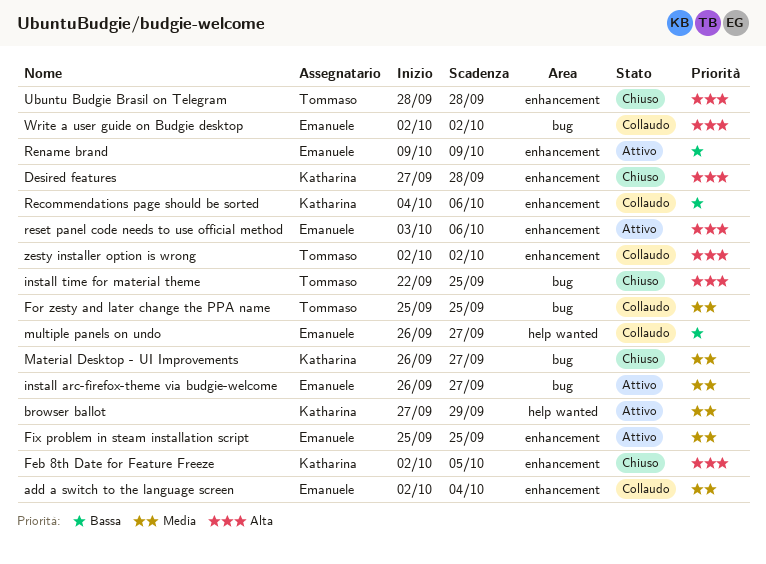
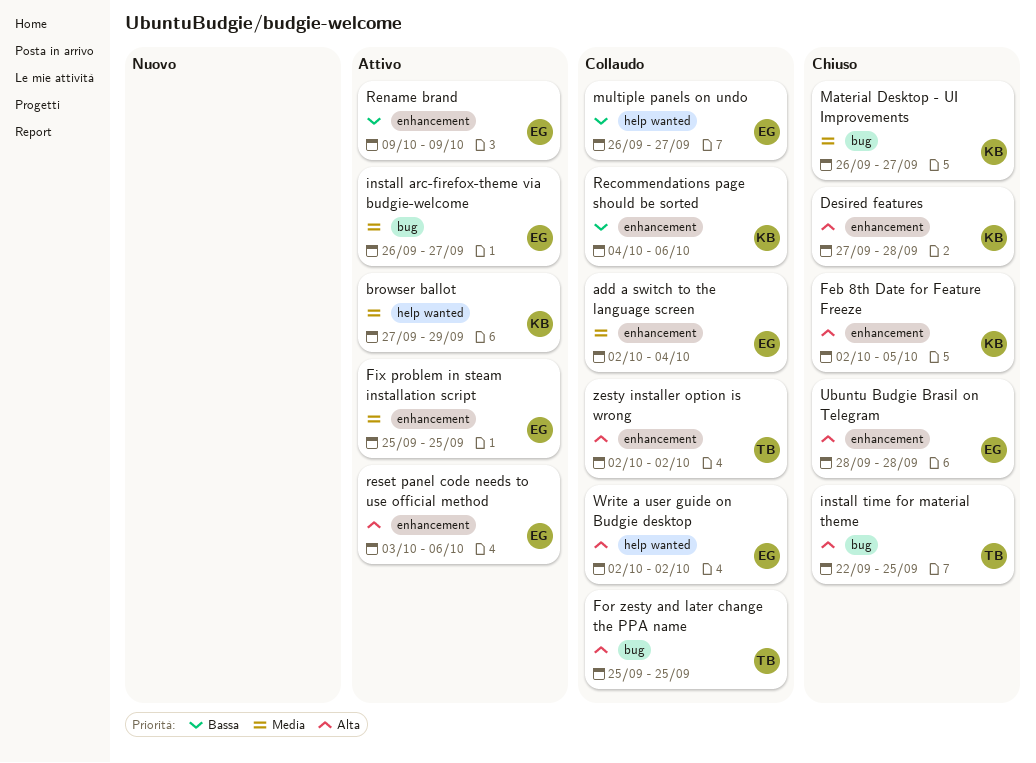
For zesty and later change the PPA name, priority: Media -> Alta
Ubuntu Budgie Brasil on Telegram, owner: Tommaso -> Emanuele
Write a user guide on Budgie desktop, label: bug -> help wanted

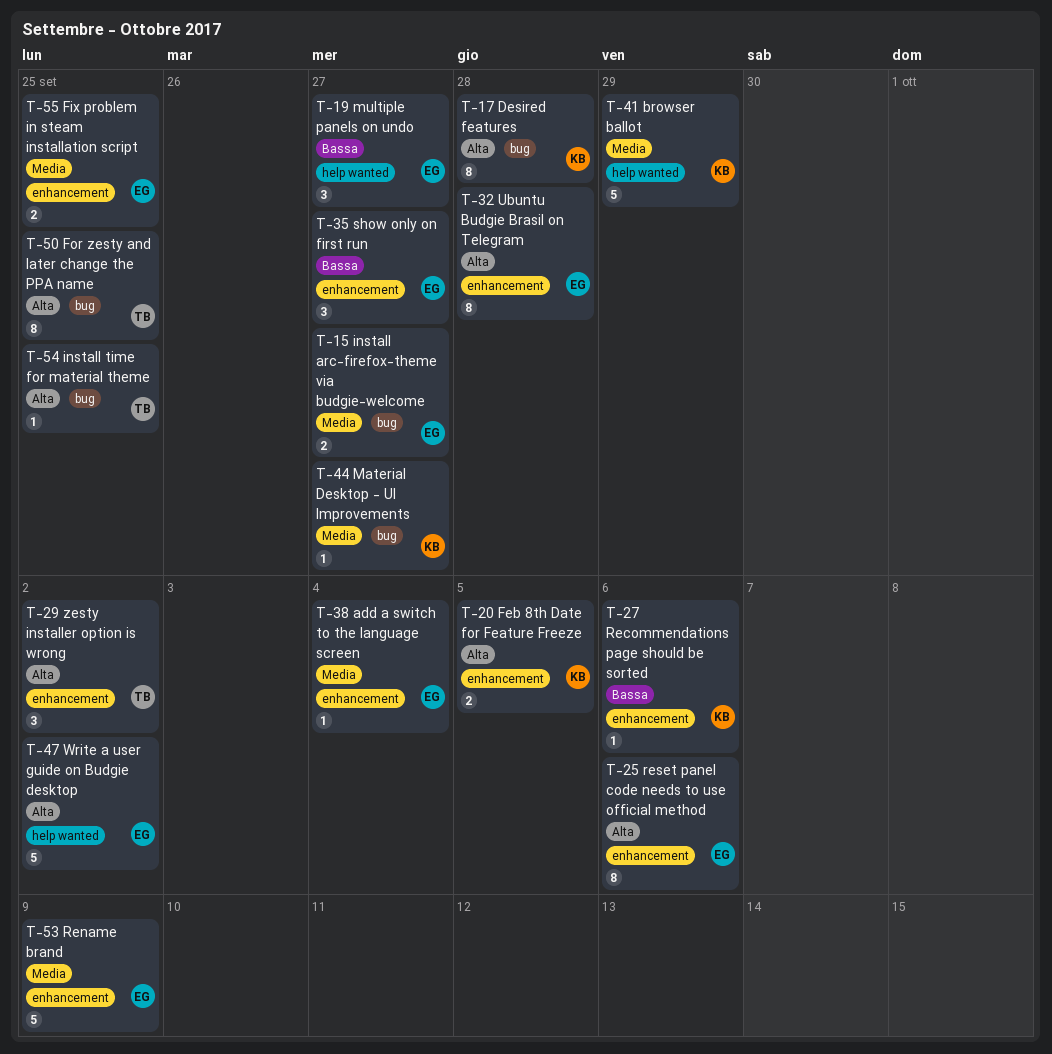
Desired features, label: enhancement -> bug
Rename brand, priority: Bassa -> Media
show only on first run: none -> present

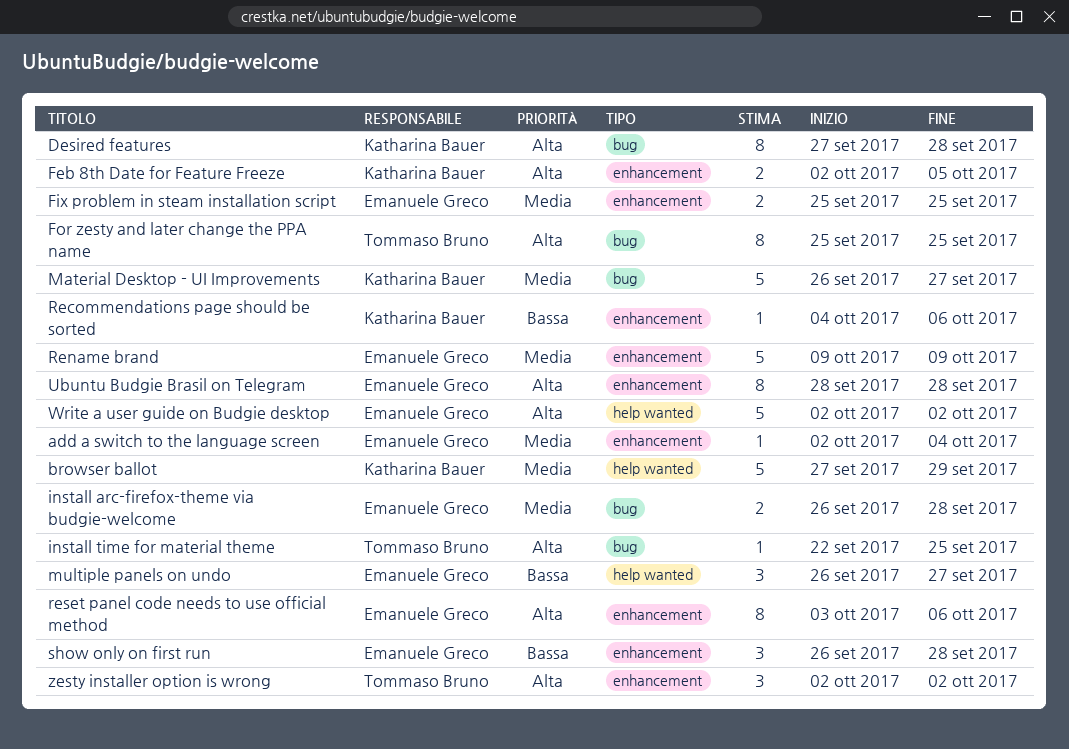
install arc-firefox-theme via budgie-welcome, due: Sep 27 -> Sep 28
Material Desktop - UI Improvements, estimate: 1 -> 5
show only on first run, due: Sep 27 -> Sep 28

